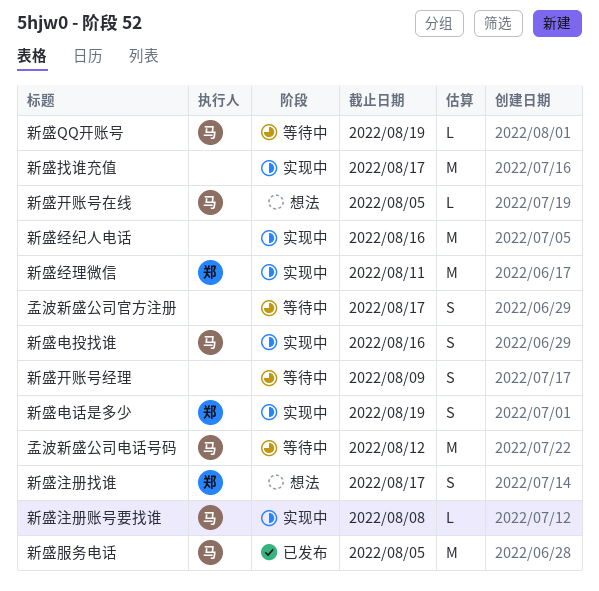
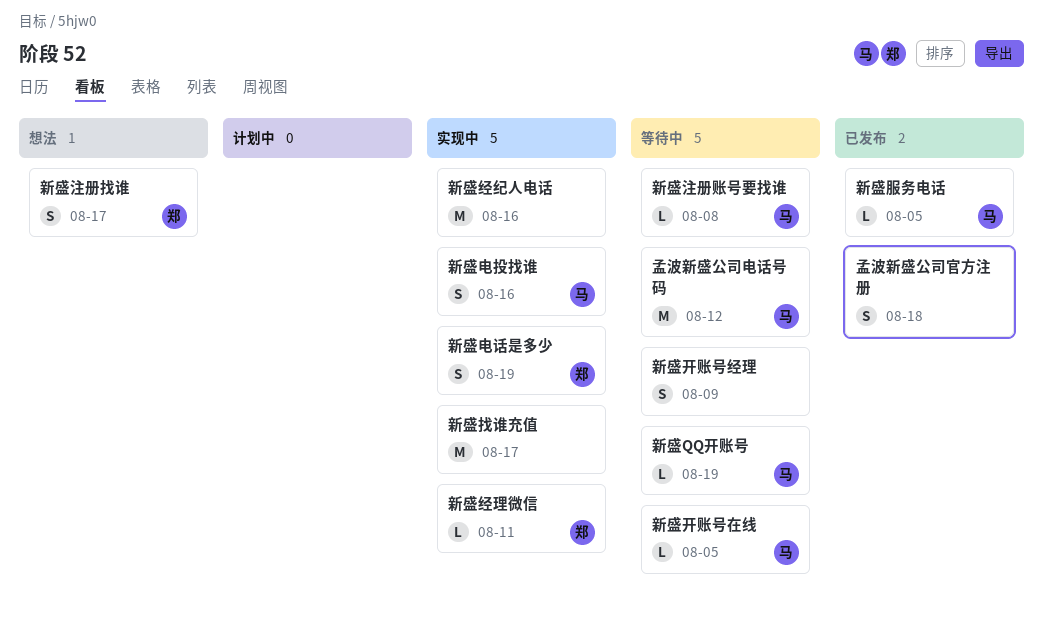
孟波新盛公司官方注册, status: 等待中 -> 已发布
孟波新盛公司官方注册, due: Aug 17 -> Aug 18
新盛开账号在线, status: 想法 -> 等待中
新盛服务电话, estimate: M -> L
新盛注册账号要找谁, status: 实现中 -> 等待中
新盛经理微信, estimate: M -> L

